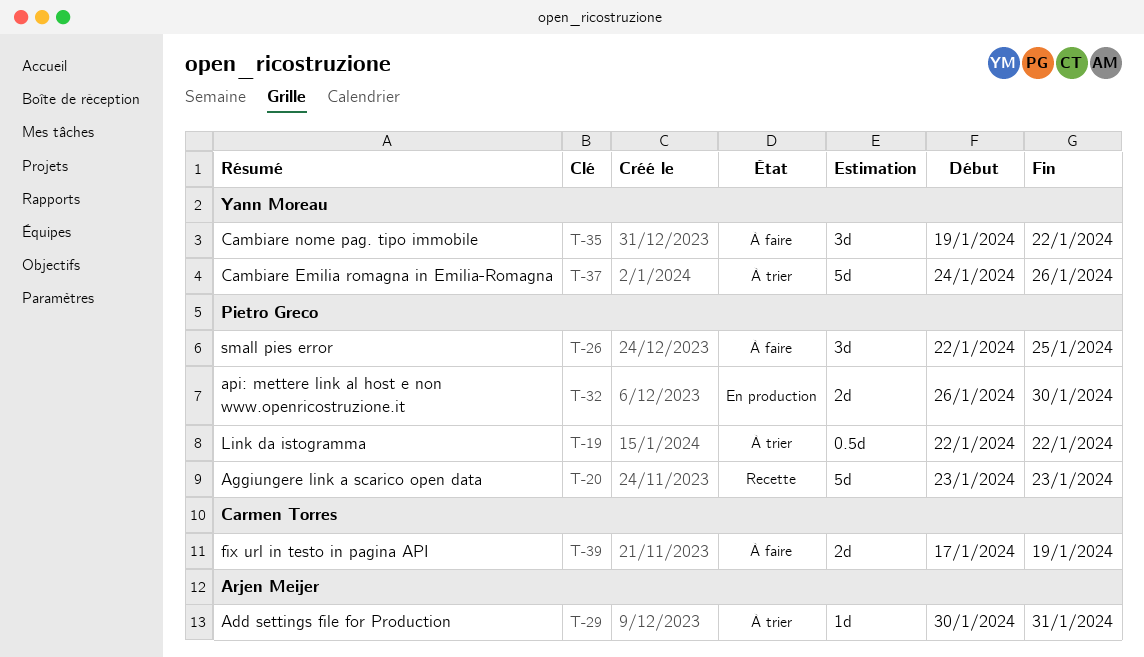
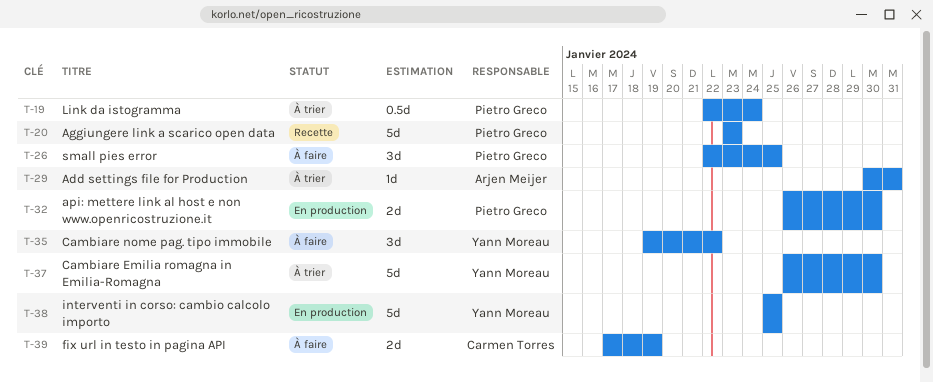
T-19, due: Jan 22 -> Jan 24
T-37, start: Jan 24 -> Jan 26
T-37, due: Jan 26 -> Jan 30
T-38: none -> present

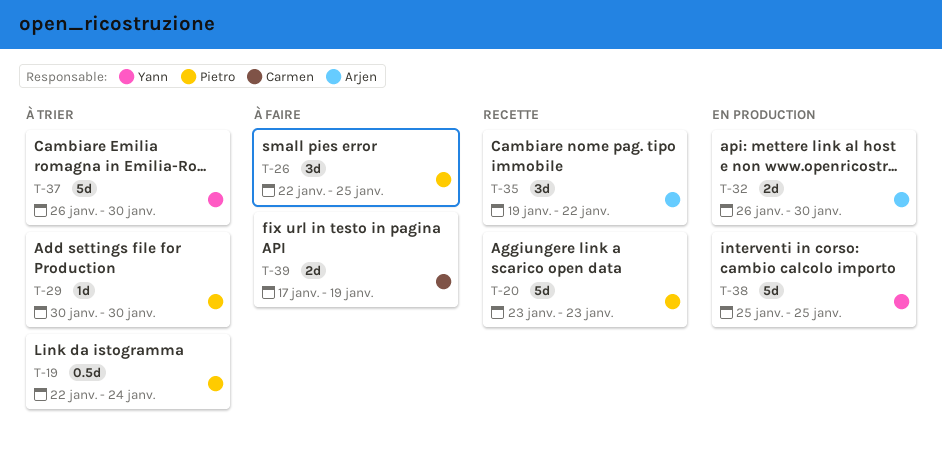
T-29, owner: Arjen Meijer -> Pietro Greco
T-29, due: Jan 31 -> Jan 30
T-32, owner: Pietro Greco -> Arjen Meijer
T-35, status: À faire -> Recette
T-35, owner: Yann Moreau -> Arjen Meijer

